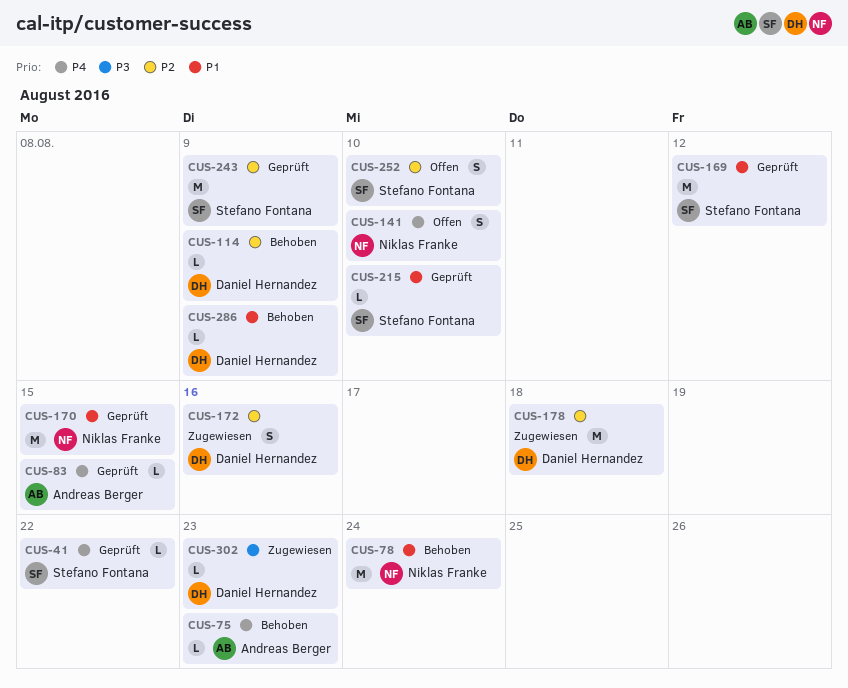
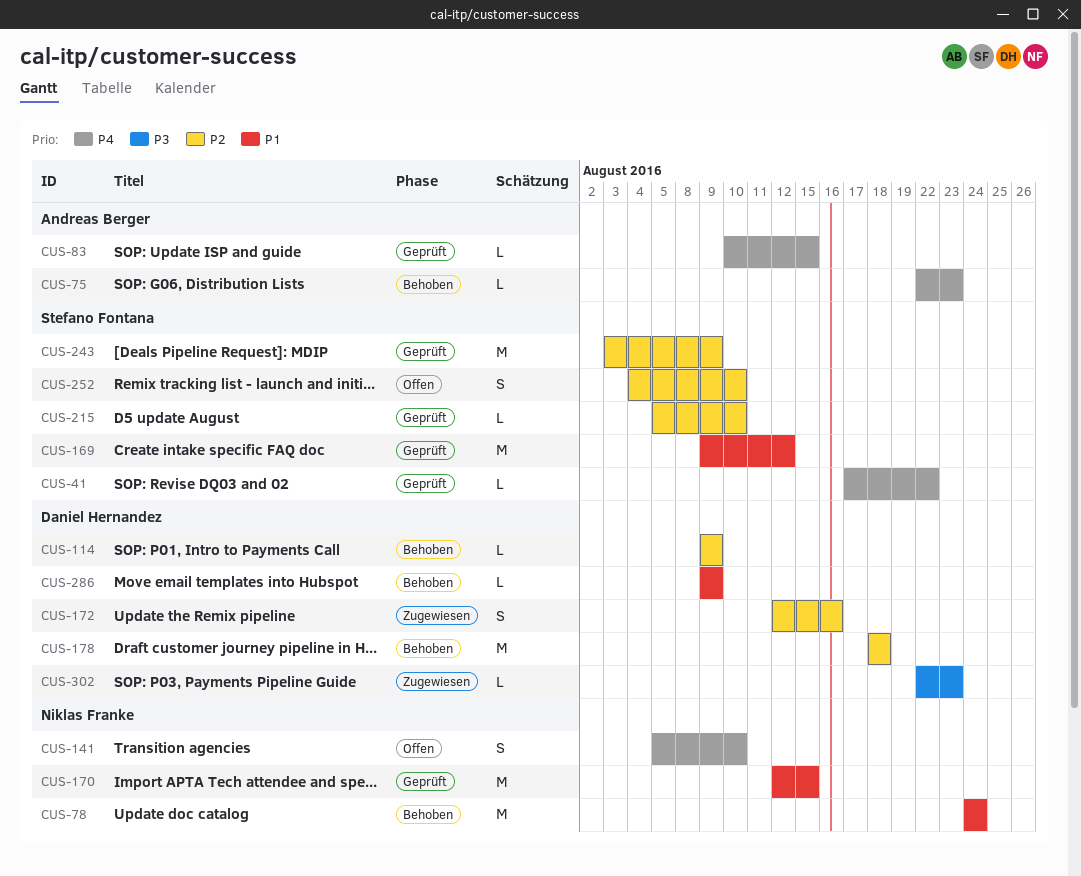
CUS-178, status: Zugewiesen -> Behoben
CUS-215, priority: P1 -> P2

